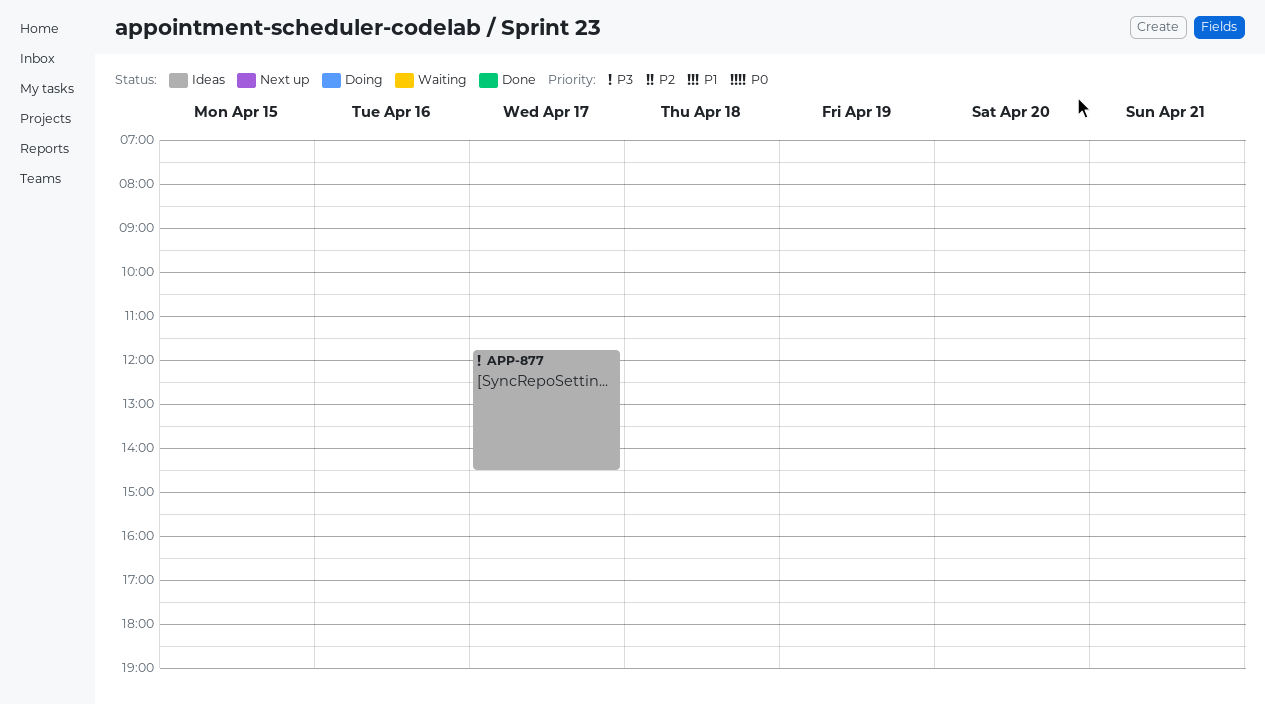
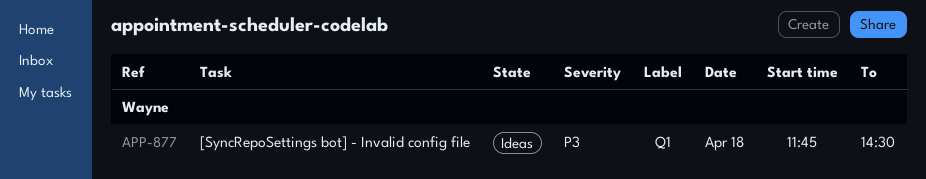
APP-877, day: Apr 17 -> Apr 18

